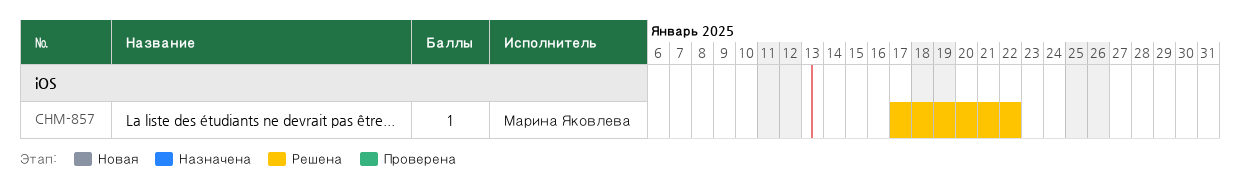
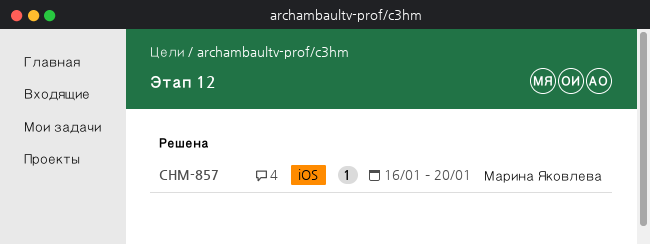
CHM-857, start: Jan 17 -> Jan 16
CHM-857, due: Jan 22 -> Jan 20

